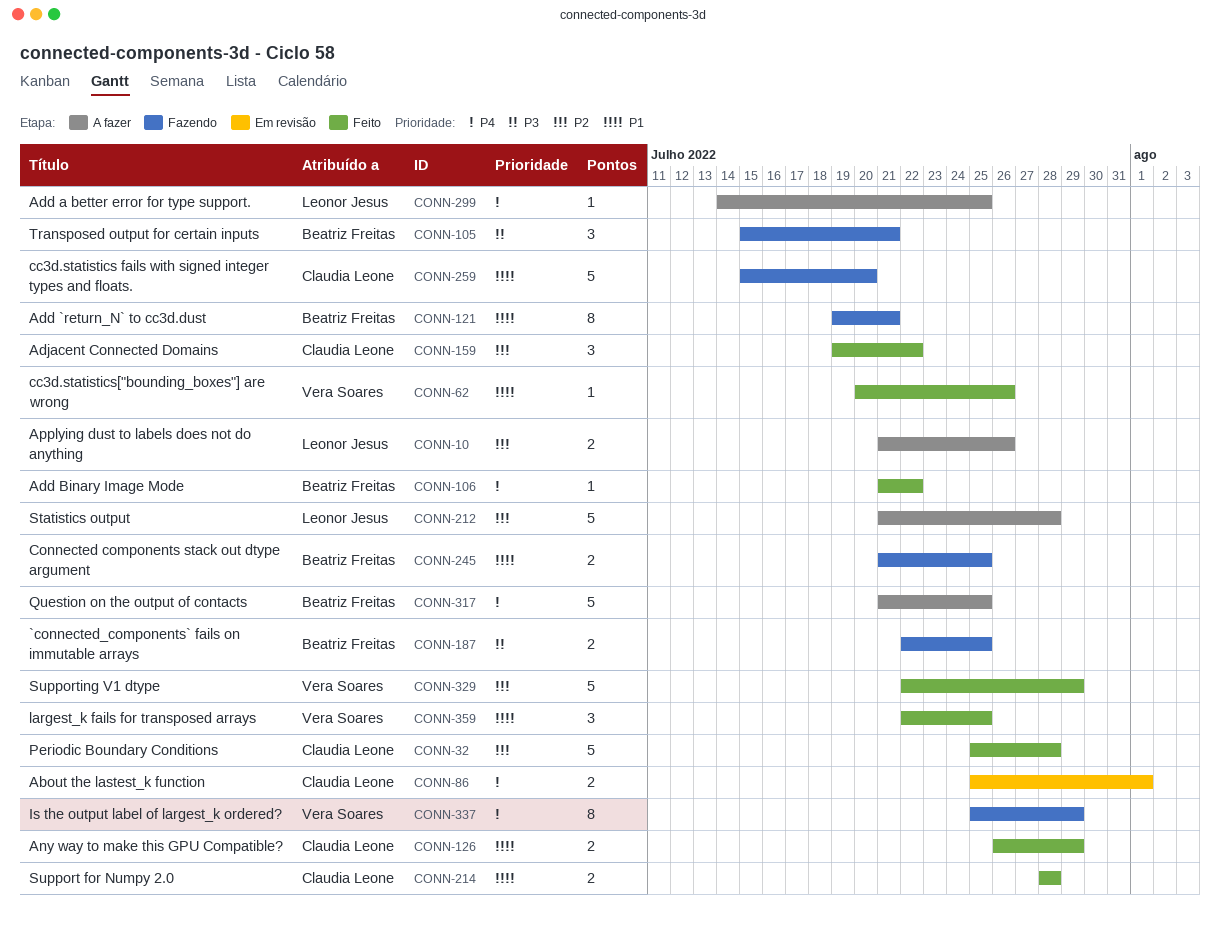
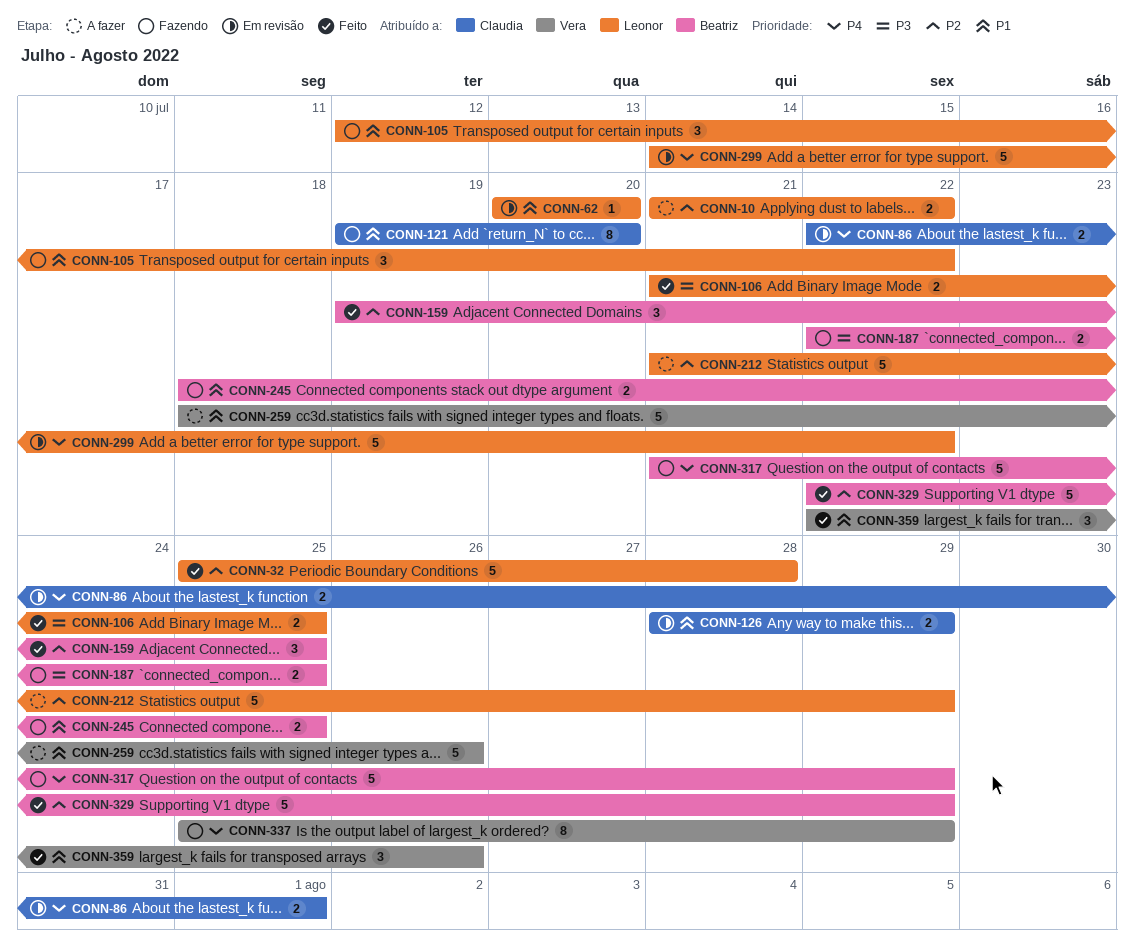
CONN-10, due: Jul 26 -> Jul 22
CONN-32, owner: Claudia Leone -> Leonor Jesus
CONN-62, status: Feito -> Em revisão
CONN-62, owner: Vera Soares -> Leonor Jesus
CONN-62, due: Jul 26 -> Jul 20
CONN-86, start: Jul 25 -> Jul 22
CONN-105, owner: Beatriz Freitas -> Leonor Jesus
CONN-105, priority: P3 -> P1
CONN-105, start: Jul 15 -> Jul 12
CONN-105, due: Jul 21 -> Jul 22
CONN-106, owner: Beatriz Freitas -> Leonor Jesus
CONN-106, priority: P4 -> P3
CONN-106, estimate: 1 -> 2
CONN-106, due: Jul 22 -> Jul 25
CONN-121, owner: Beatriz Freitas -> Claudia Leone
CONN-121, due: Jul 21 -> Jul 20
CONN-126, status: Feito -> Em revisão
CONN-126, start: Jul 26 -> Jul 28
CONN-159, owner: Claudia Leone -> Beatriz Freitas
CONN-159, due: Jul 22 -> Jul 25
CONN-212, due: Jul 28 -> Jul 29
CONN-214: present -> none
CONN-245, start: Jul 21 -> Jul 18
CONN-259, status: Fazendo -> A fazer
CONN-259, owner: Claudia Leone -> Vera Soares
CONN-259, start: Jul 15 -> Jul 18
CONN-259, due: Jul 20 -> Jul 26
CONN-299, status: A fazer -> Em revisão
CONN-299, estimate: 1 -> 5
CONN-299, due: Jul 25 -> Jul 22
CONN-317, status: A fazer -> Fazendo
CONN-317, due: Jul 25 -> Jul 29
CONN-329, owner: Vera Soares -> Beatriz Freitas
CONN-359, due: Jul 25 -> Jul 26

